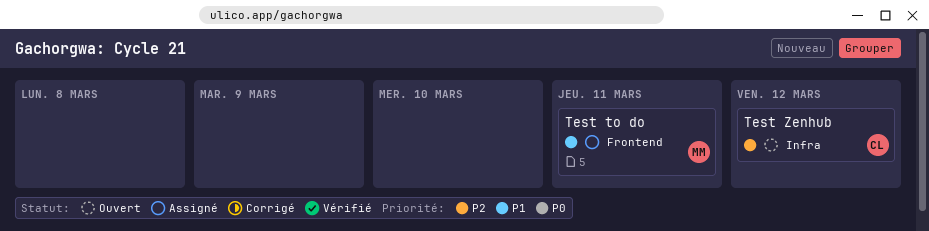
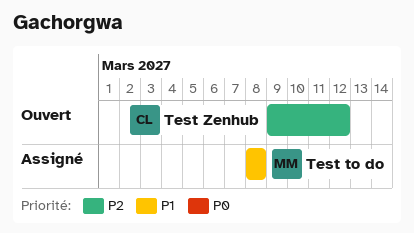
Test to do, due: Mar 11 -> Mar 8

